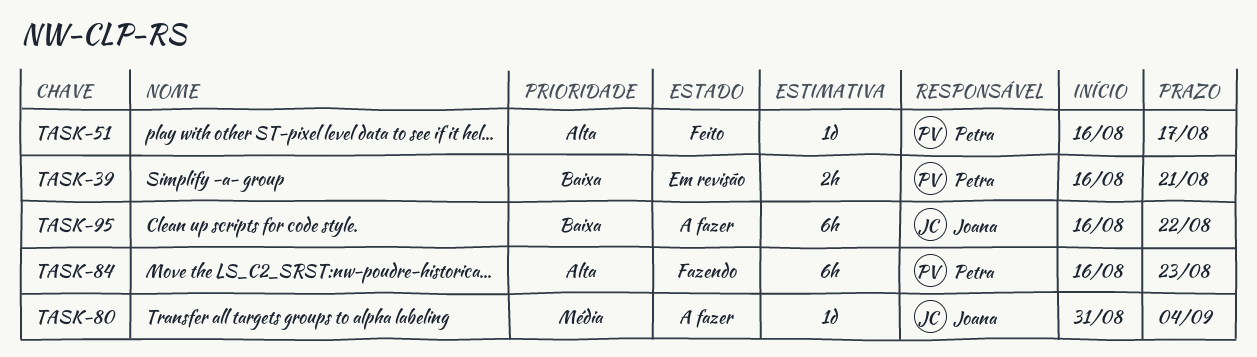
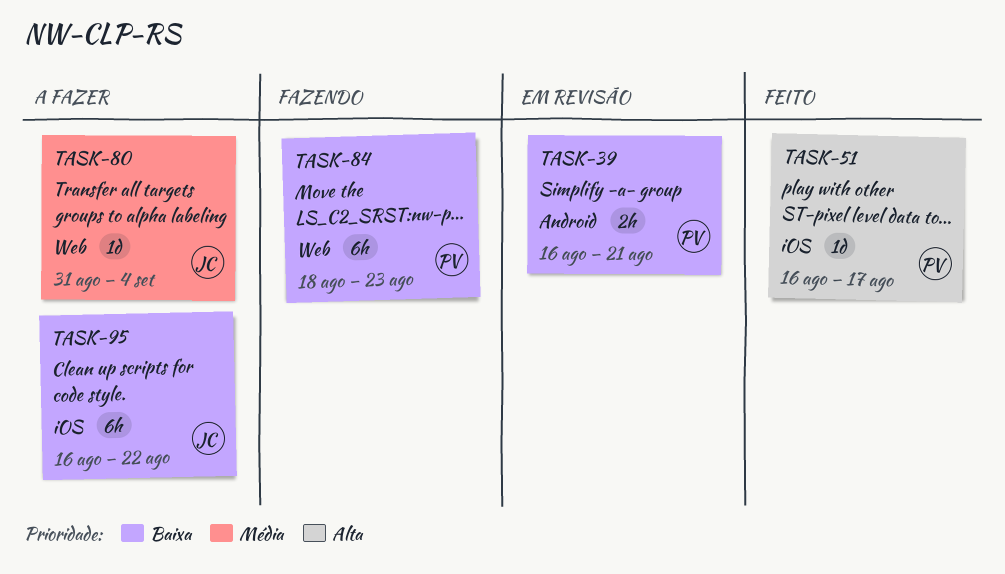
TASK-84, priority: Alta -> Baixa
TASK-84, start: Aug 16 -> Aug 18

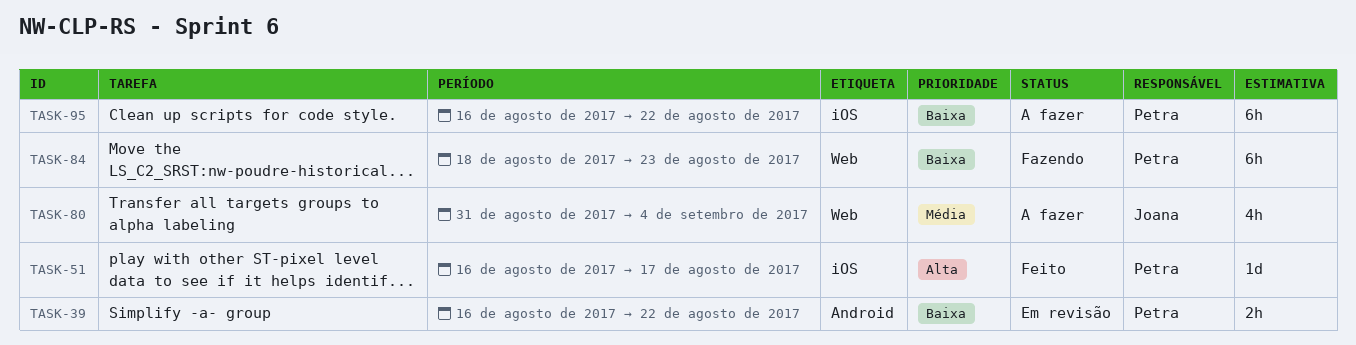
TASK-39, due: Aug 21 -> Aug 22
TASK-80, estimate: 1d -> 4h
TASK-95, owner: Joana -> Petra

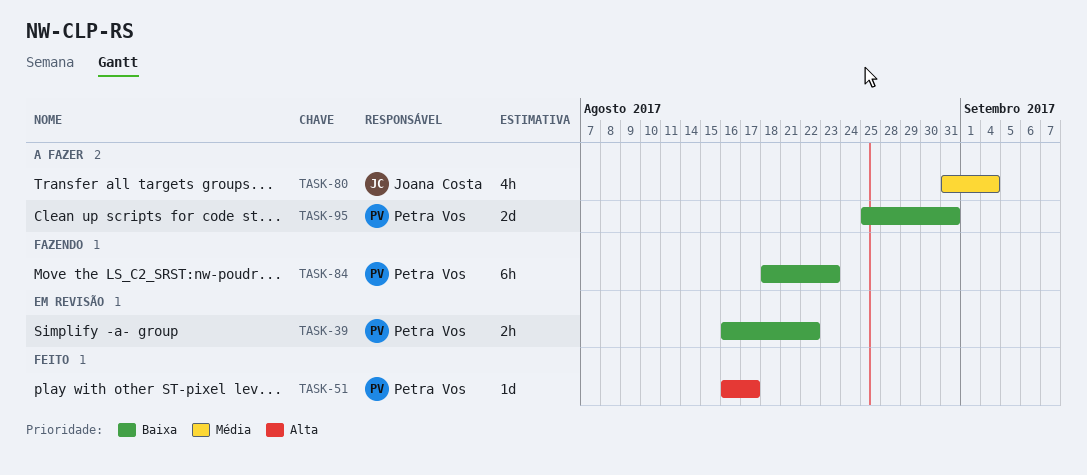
TASK-95, estimate: 6h -> 2d
TASK-95, start: Aug 16 -> Aug 25
TASK-95, due: Aug 22 -> Aug 31

